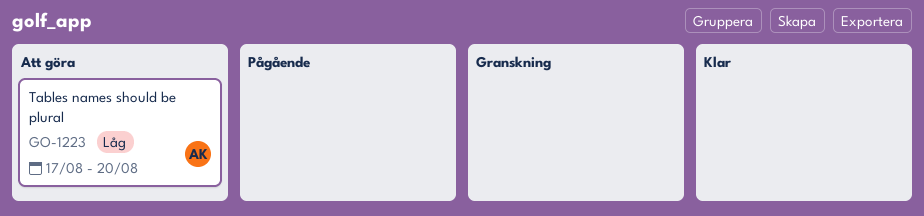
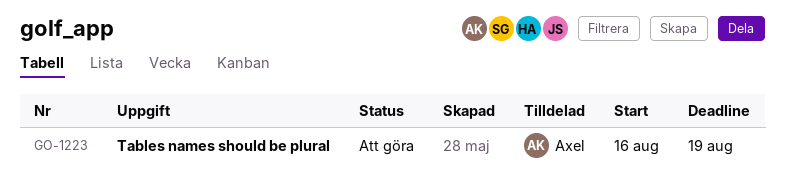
GO-1223, start: Aug 17 -> Aug 16
GO-1223, due: Aug 20 -> Aug 19

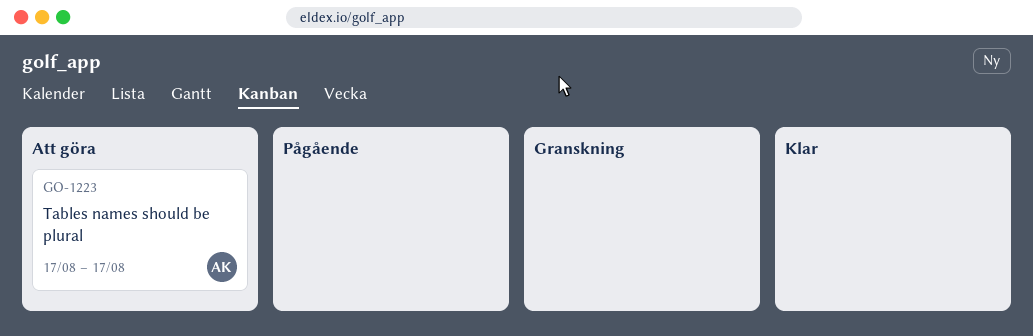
GO-1223, start: Aug 16 -> Aug 17
GO-1223, due: Aug 19 -> Aug 17

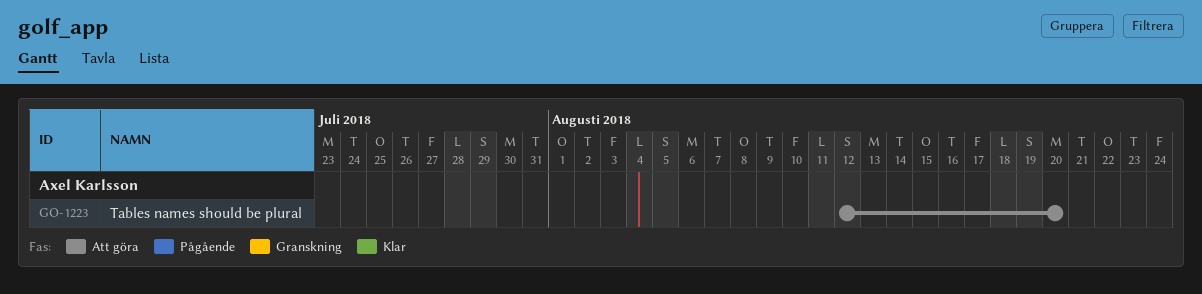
GO-1223, start: Aug 17 -> Aug 12
GO-1223, due: Aug 17 -> Aug 20

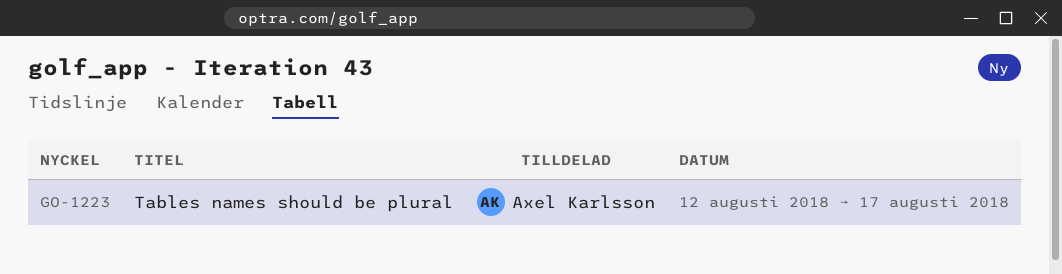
GO-1223, due: Aug 20 -> Aug 17

